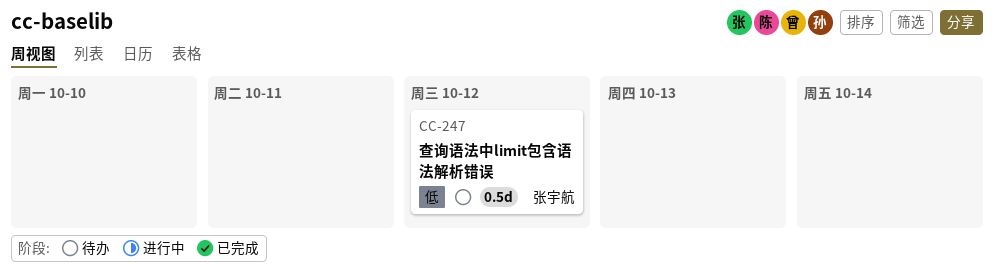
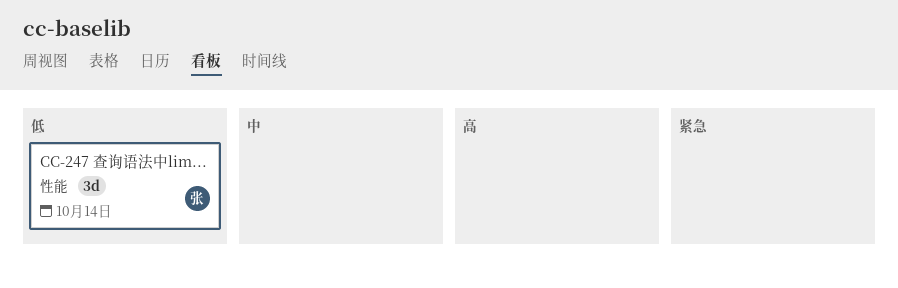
CC-247, estimate: 0.5d -> 3d
CC-247, due: Oct 12 -> Oct 14

